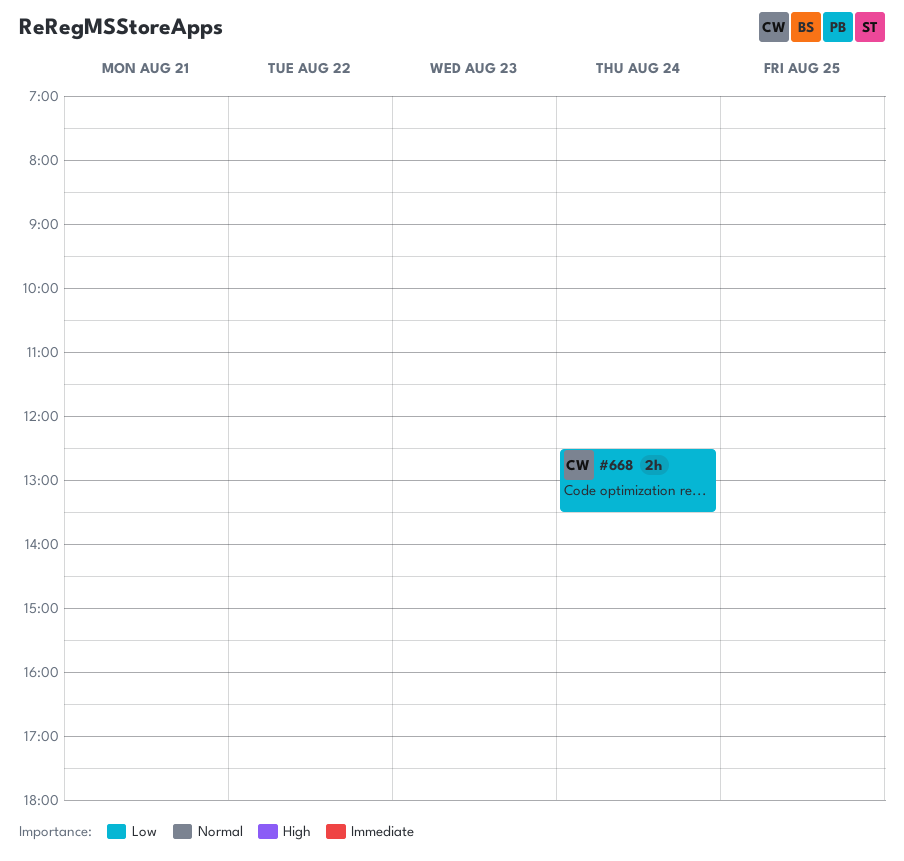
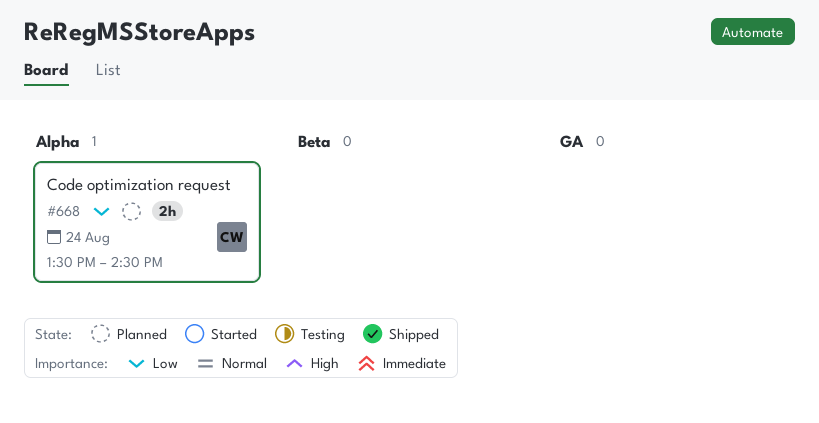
#668, begins: 12:30 -> 13:30
#668, ends: 13:30 -> 14:30

